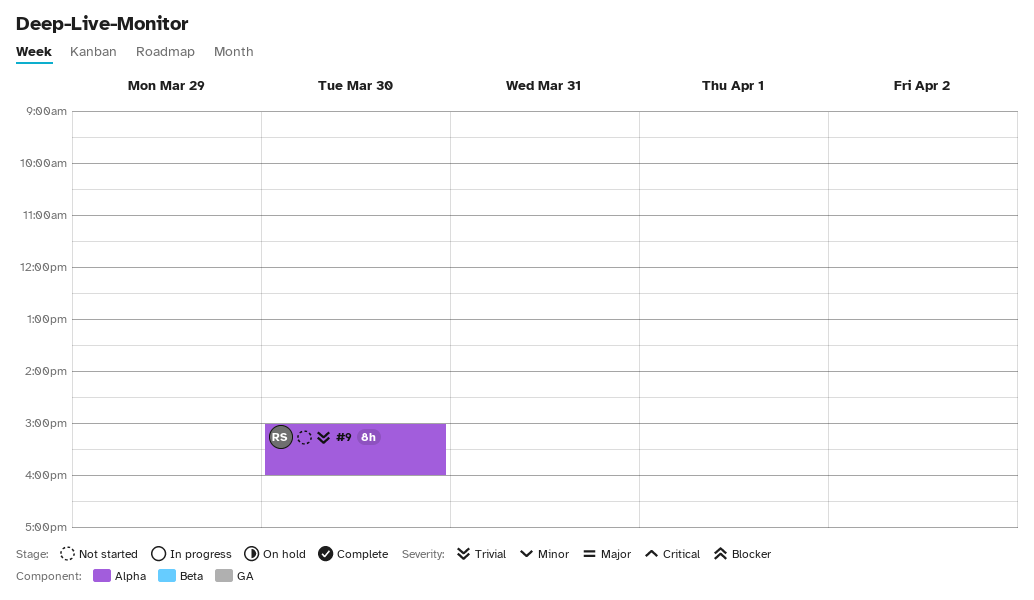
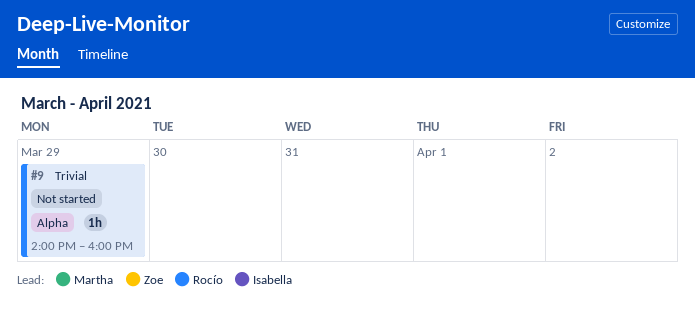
#9, estimate: 8h -> 1h
#9, day: Mar 30 -> Mar 29
#9, begins: 15:00 -> 14:00

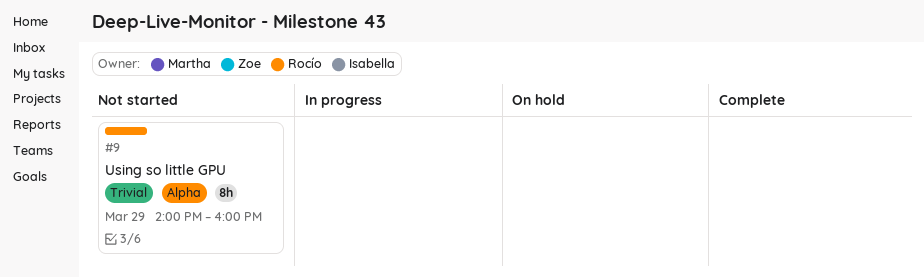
#9, estimate: 1h -> 8h

